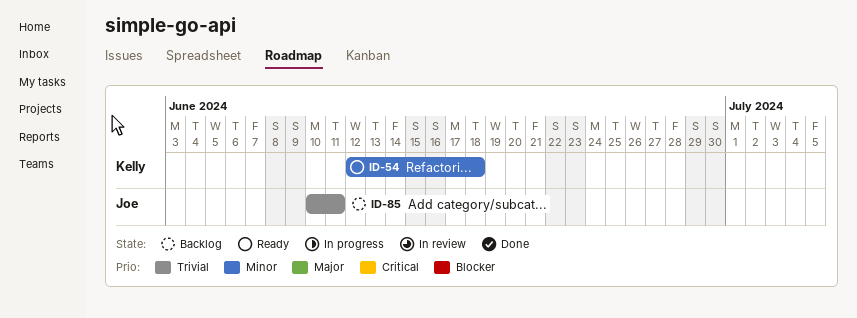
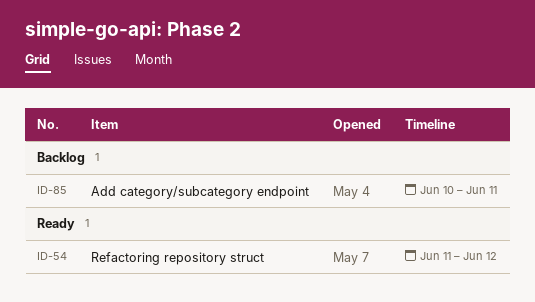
ID-54, start: Jun 12 -> Jun 11
ID-54, due: Jun 18 -> Jun 12

